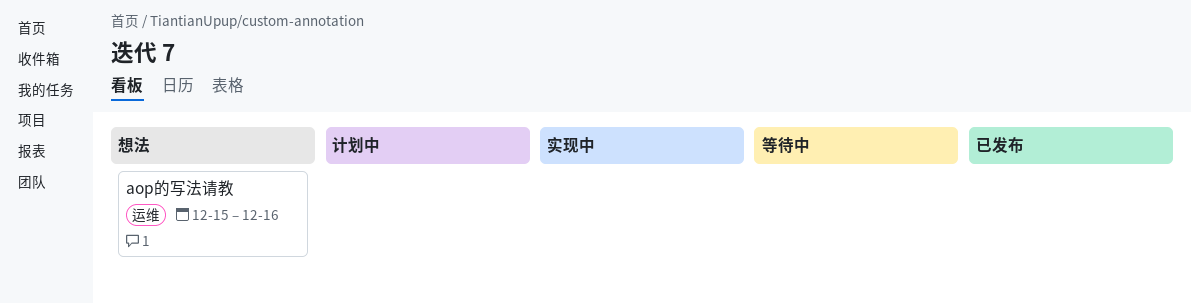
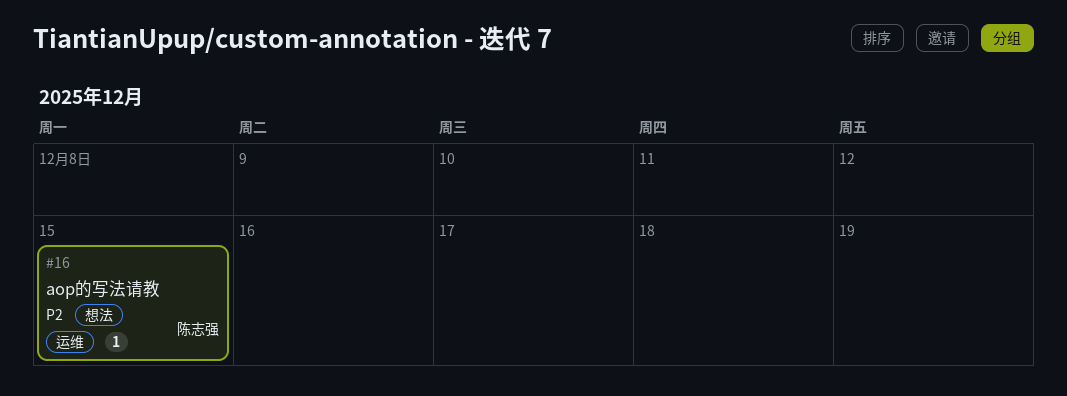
aop的写法请教, due: Dec 16 -> Dec 15

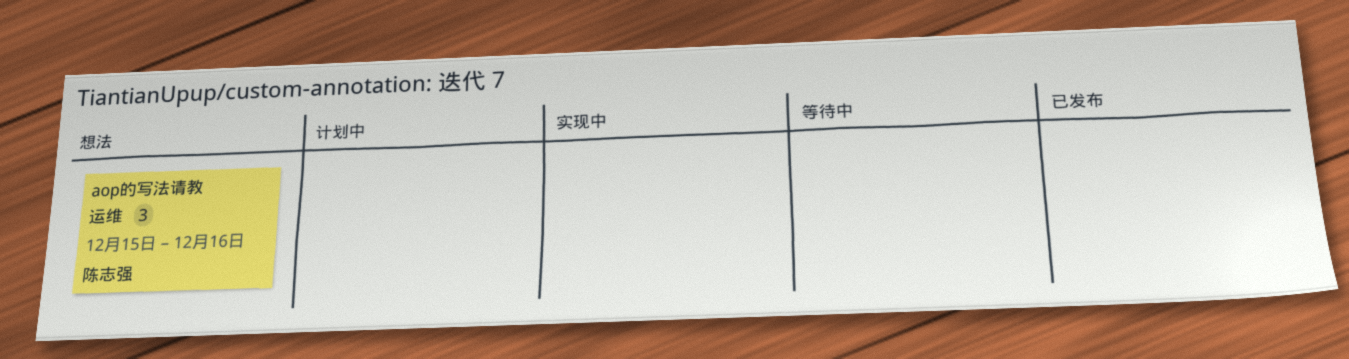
aop的写法请教, estimate: 1 -> 3
aop的写法请教, due: Dec 15 -> Dec 16

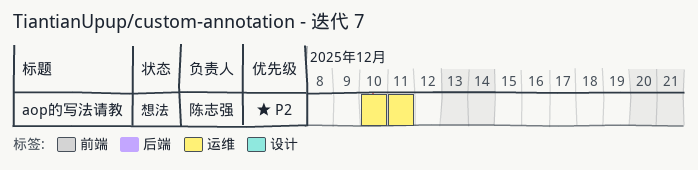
aop的写法请教, start: Dec 15 -> Dec 10
aop的写法请教, due: Dec 16 -> Dec 11

